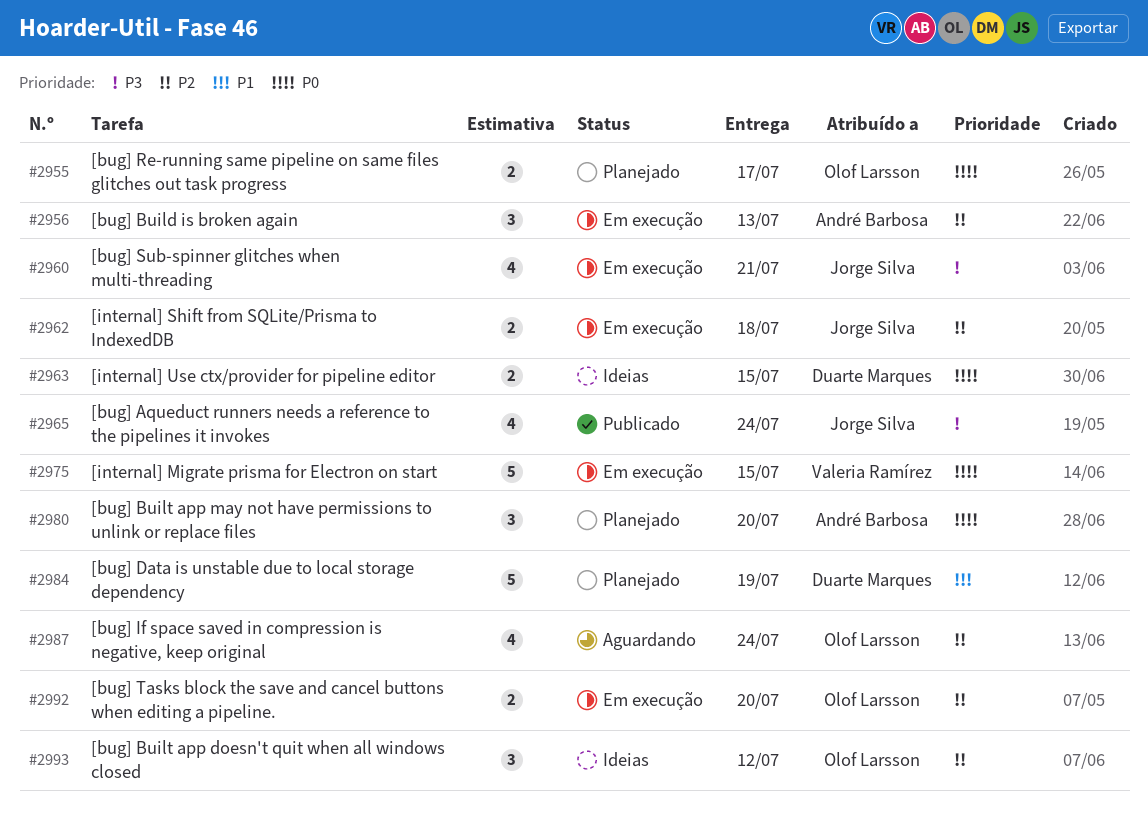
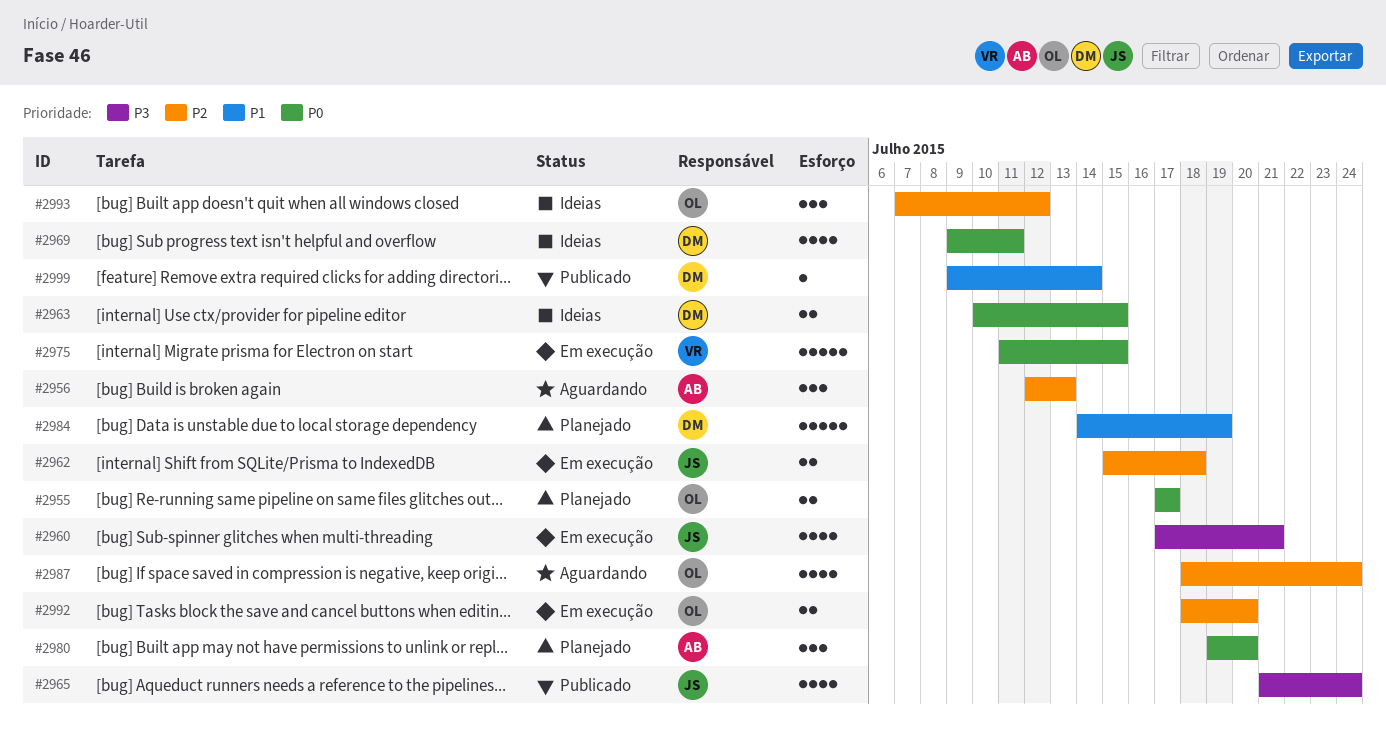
#2956, status: Em execução -> Aguardando
#2969: none -> present
#2999: none -> present

